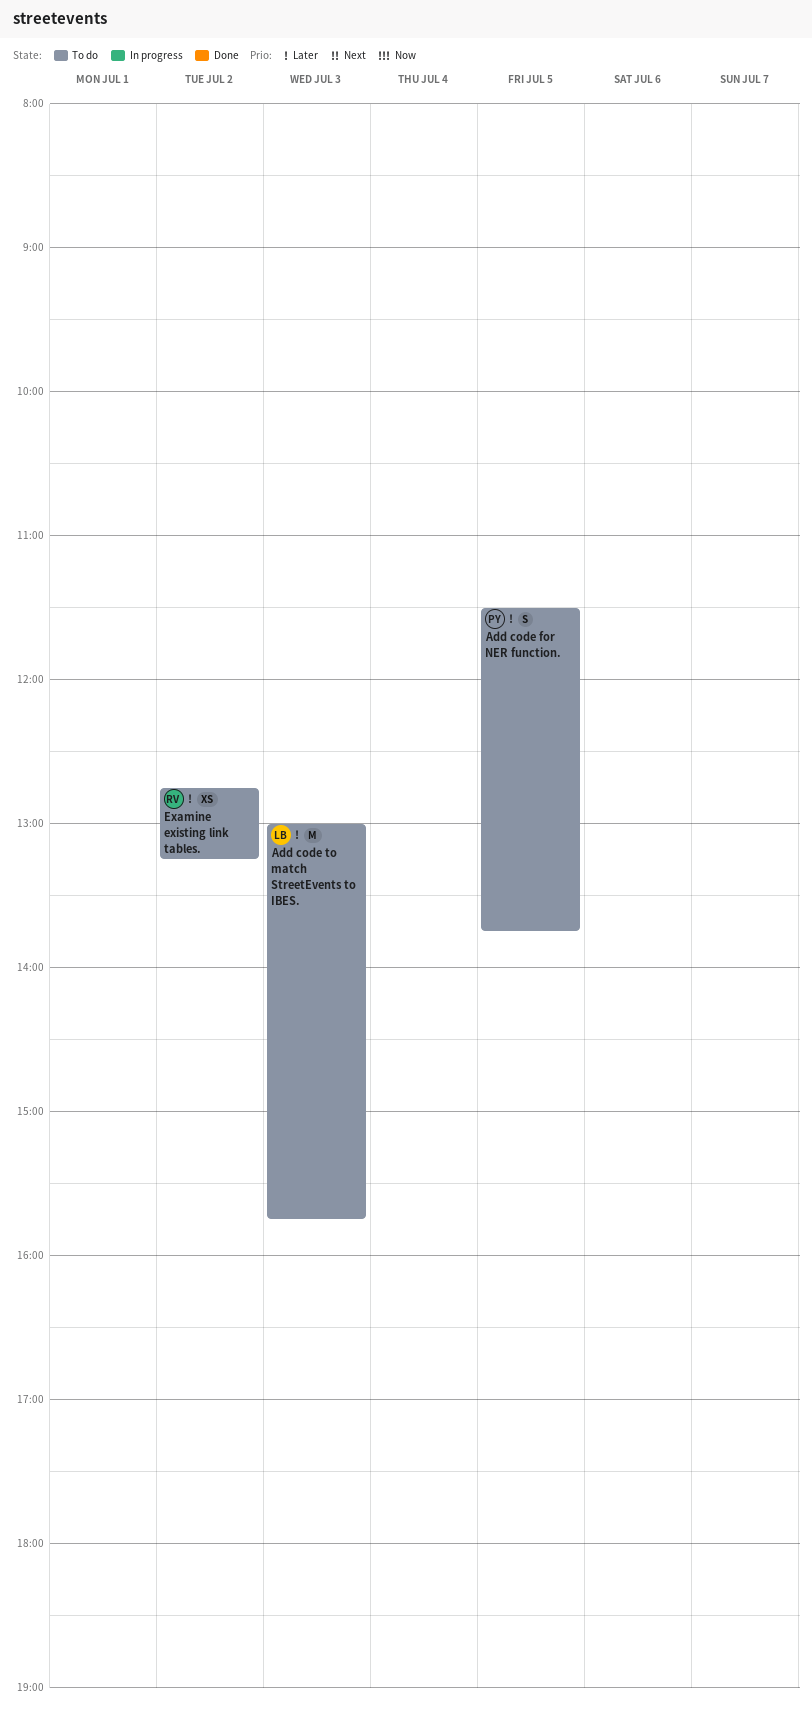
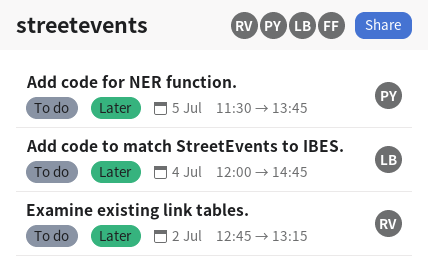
Add code to match StreetEvents to IBES., day: Jul 3 -> Jul 4
Add code to match StreetEvents to IBES., begins: 13:00 -> 12:00
Add code to match StreetEvents to IBES., ends: 15:45 -> 14:45

